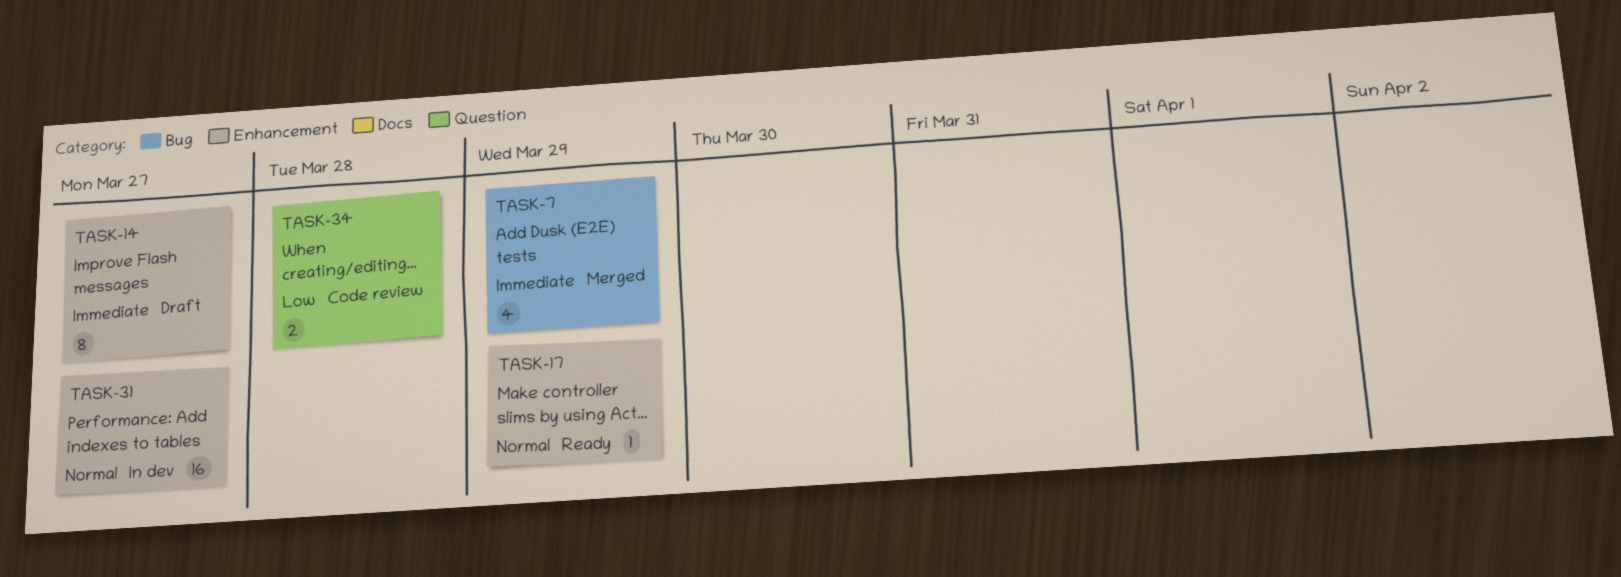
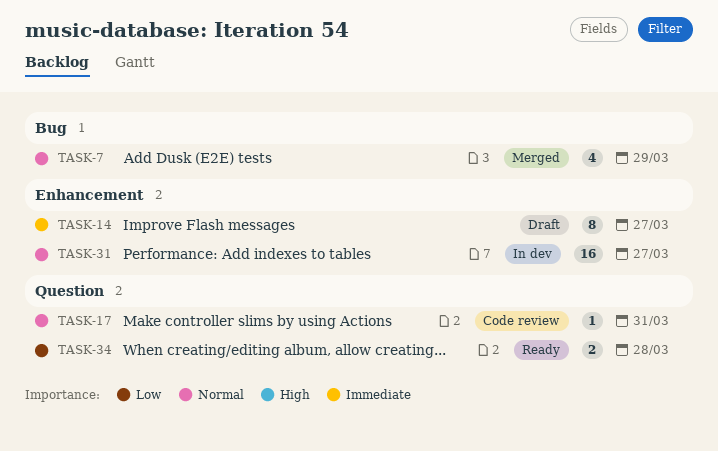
TASK-7, priority: Immediate -> Normal
TASK-17, status: Ready -> Code review
TASK-17, label: Enhancement -> Question
TASK-17, due: Mar 29 -> Mar 31
TASK-34, status: Code review -> Ready

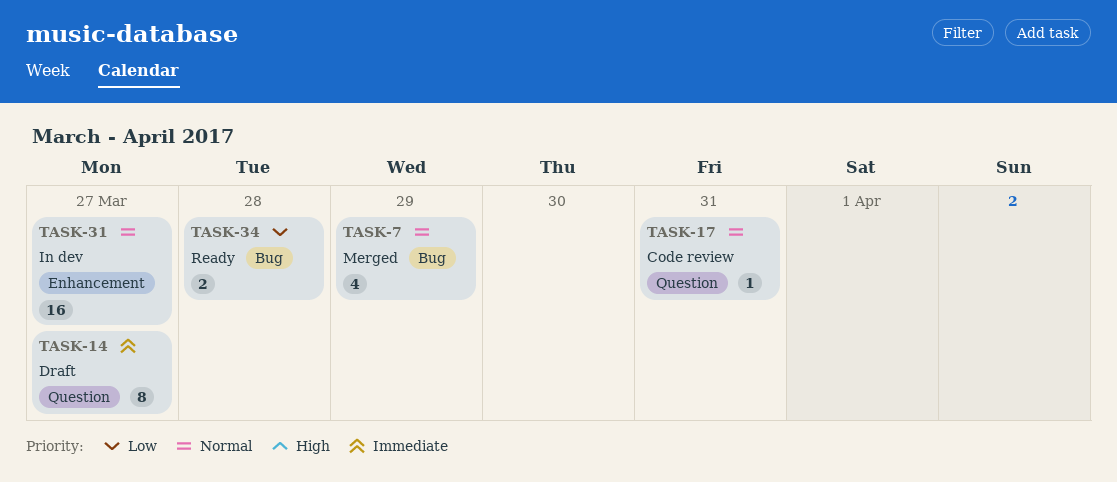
TASK-14, label: Enhancement -> Question
TASK-34, label: Question -> Bug

